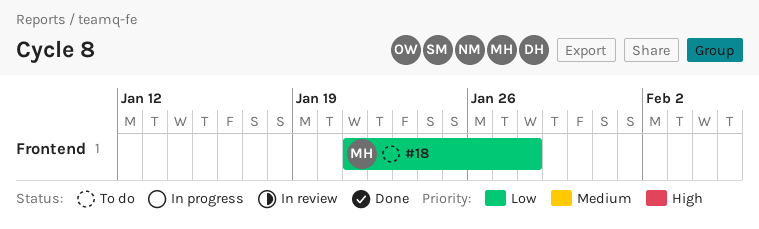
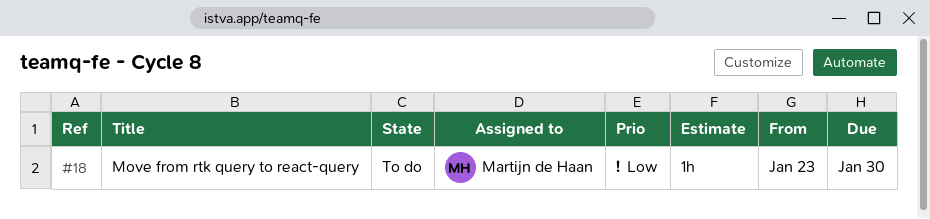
#18, start: Jan 21 -> Jan 23
#18, due: Jan 28 -> Jan 30

